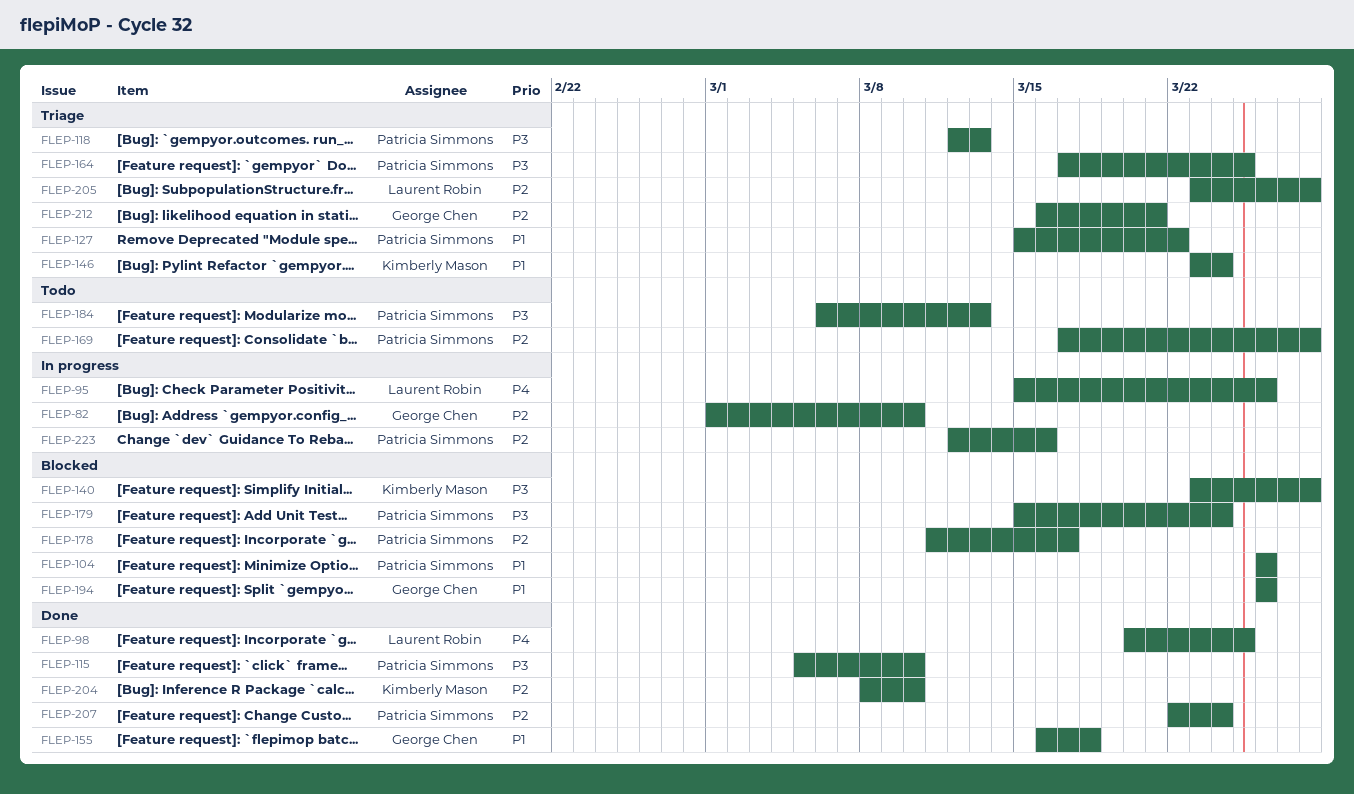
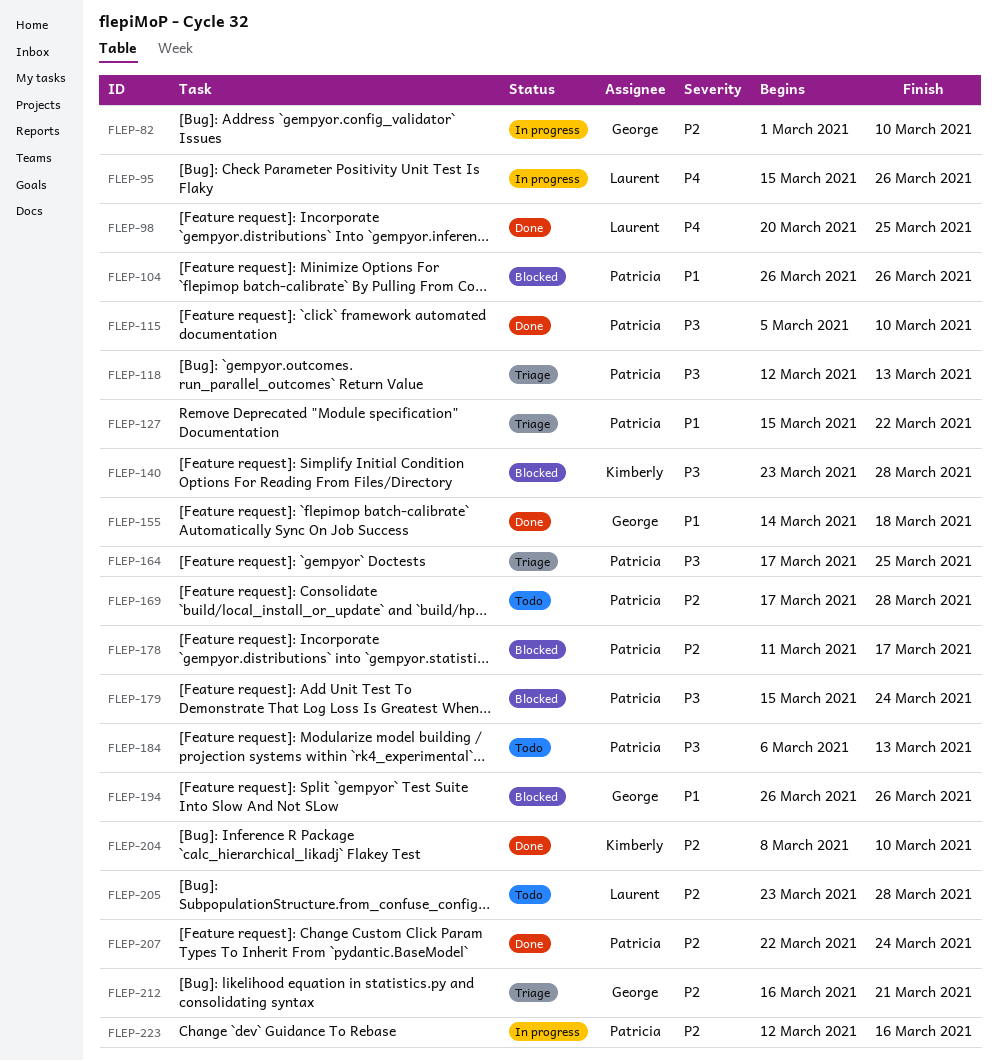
FLEP-146: present -> none
FLEP-155, start: Mar 16 -> Mar 14
FLEP-205, status: Triage -> Todo

